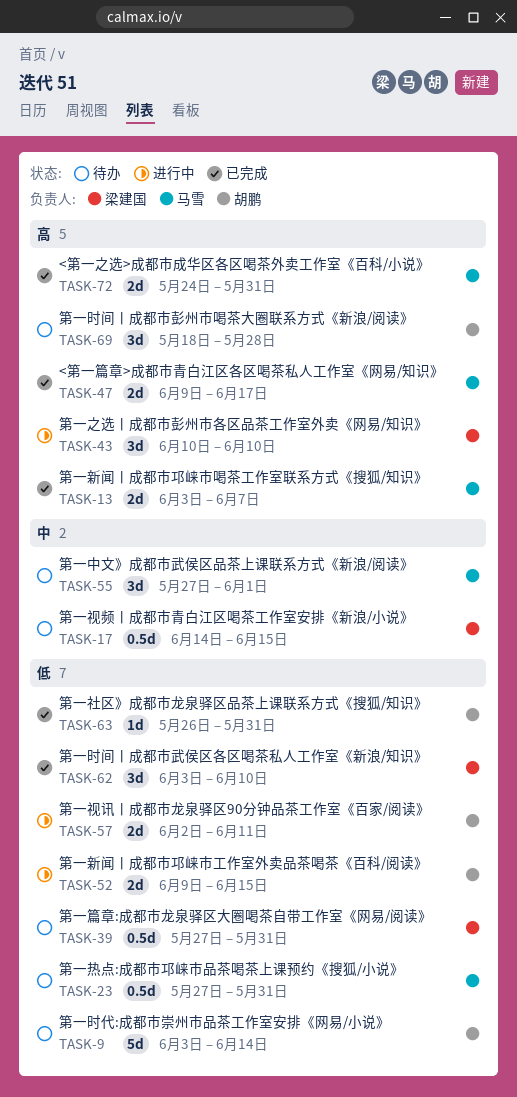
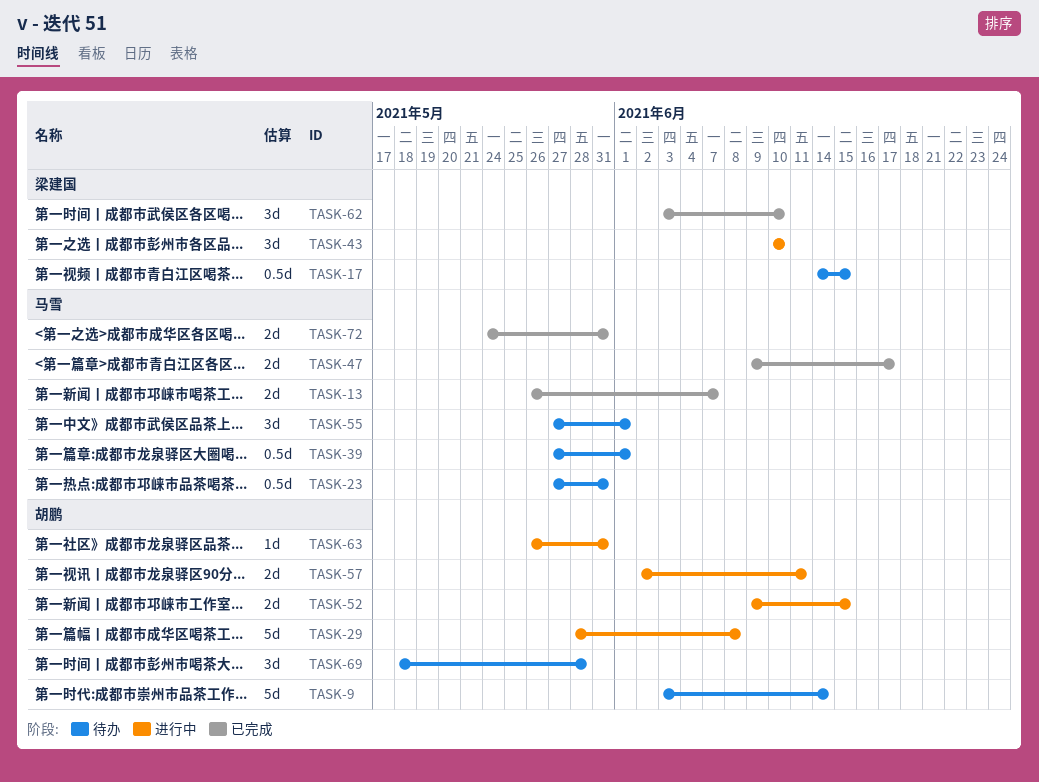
TASK-13, start: Jun 3 -> May 26
TASK-29: none -> present
TASK-39, owner: 梁建国 -> 马雪
TASK-39, due: May 31 -> Jun 1
TASK-63, status: 已完成 -> 进行中

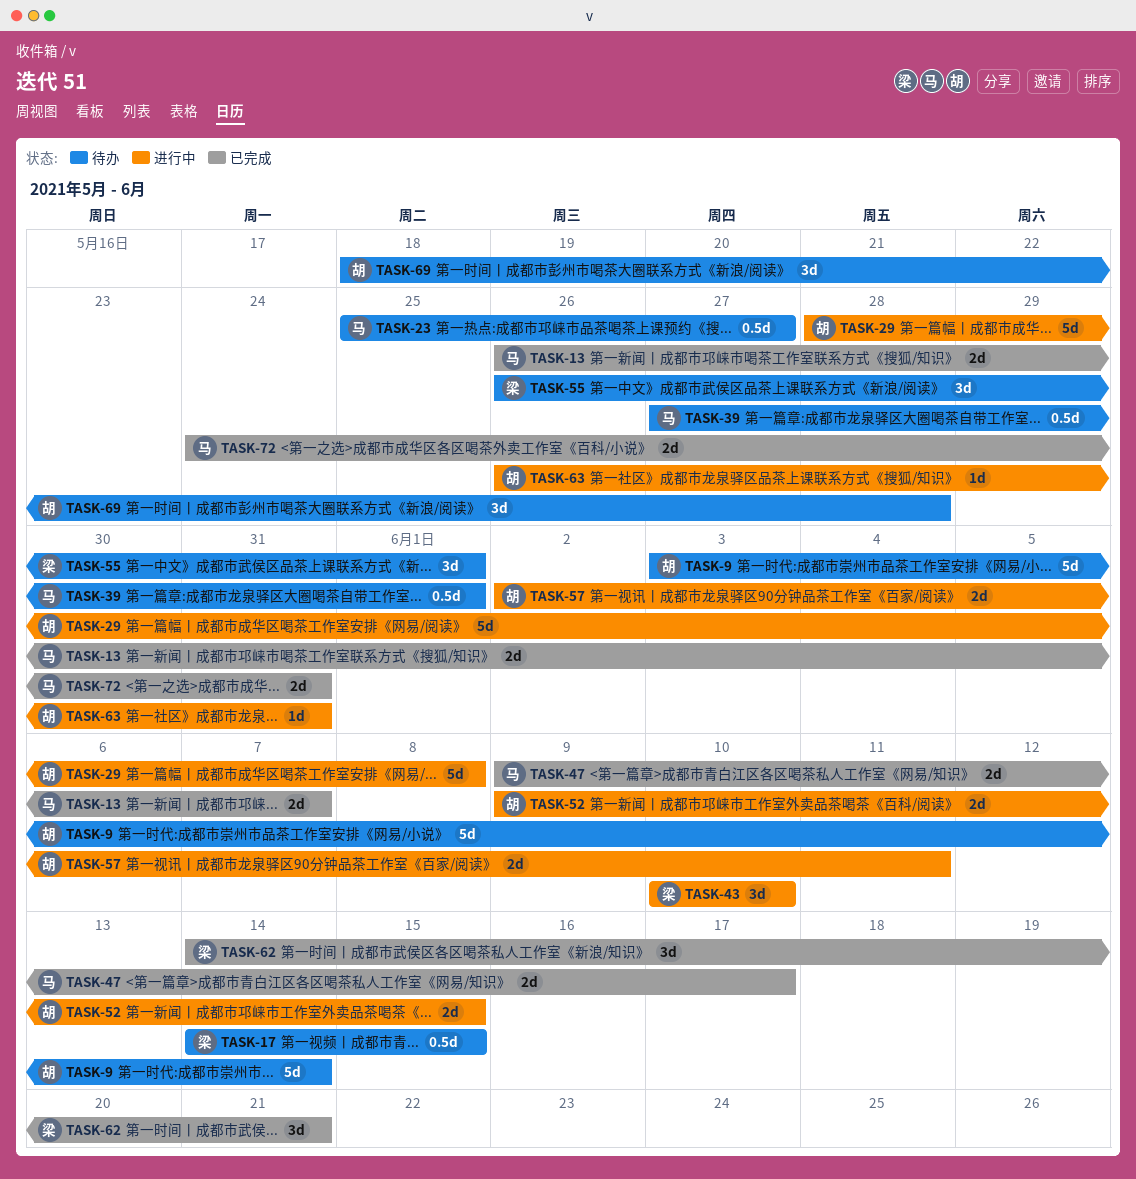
TASK-23, start: May 27 -> May 25
TASK-23, due: May 31 -> May 27
TASK-55, owner: 马雪 -> 梁建国
TASK-55, start: May 27 -> May 26
TASK-62, start: Jun 3 -> Jun 14
TASK-62, due: Jun 10 -> Jun 21

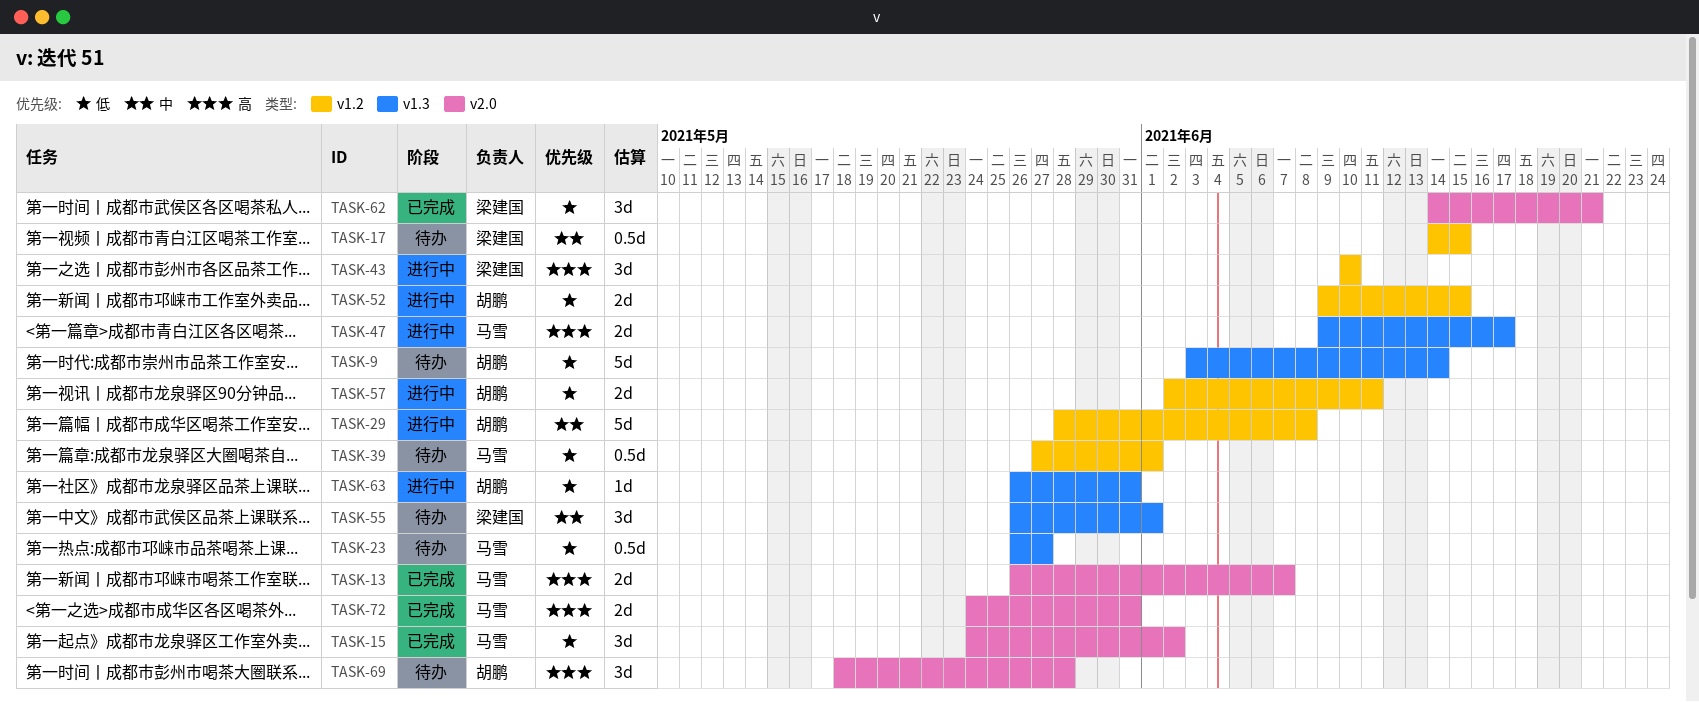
TASK-15: none -> present
TASK-23, start: May 25 -> May 26
TASK-47, status: 已完成 -> 进行中

